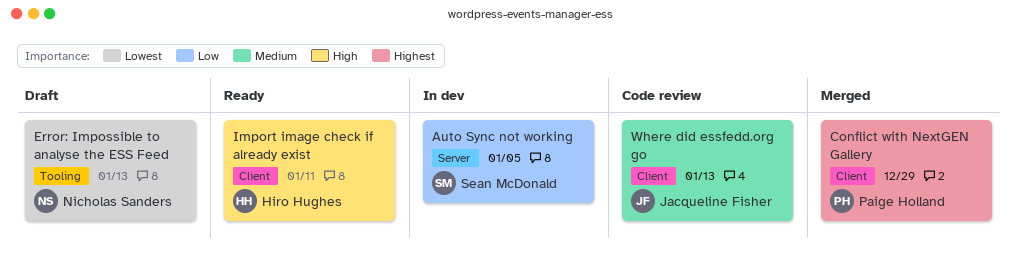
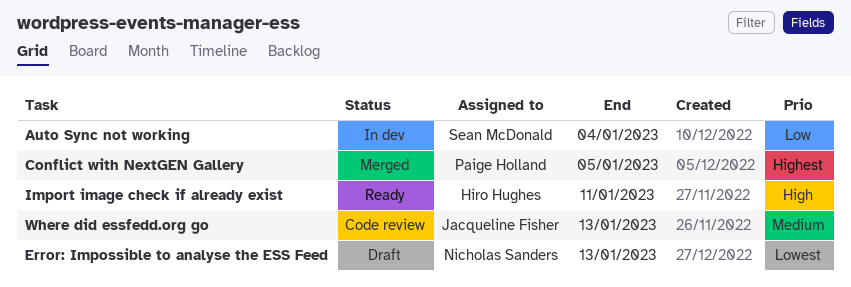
Auto Sync not working, due: Jan 5 -> Jan 4
Conflict with NextGEN Gallery, due: Dec 29 -> Jan 5

